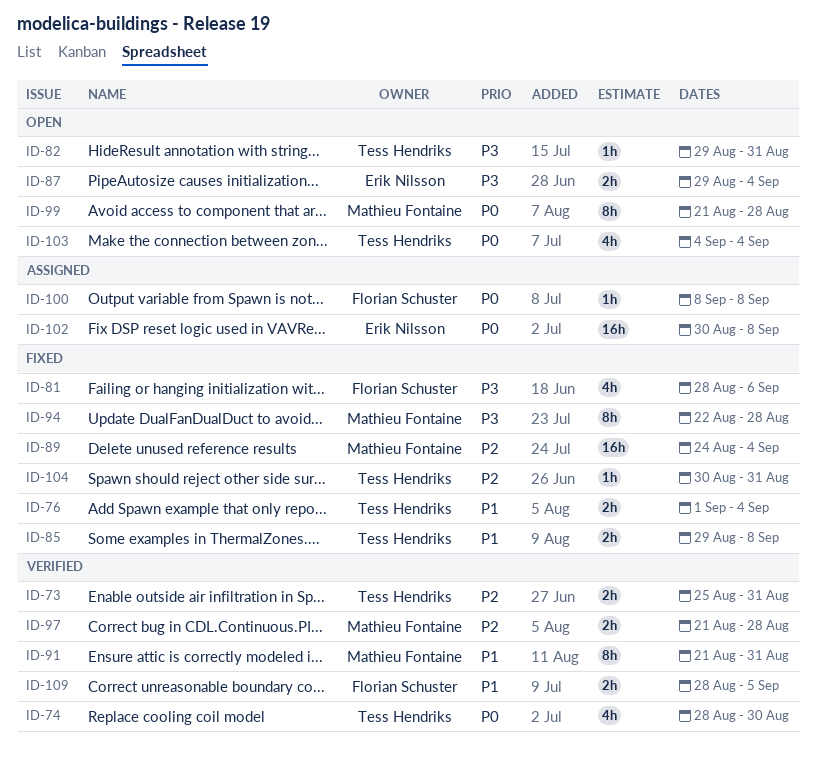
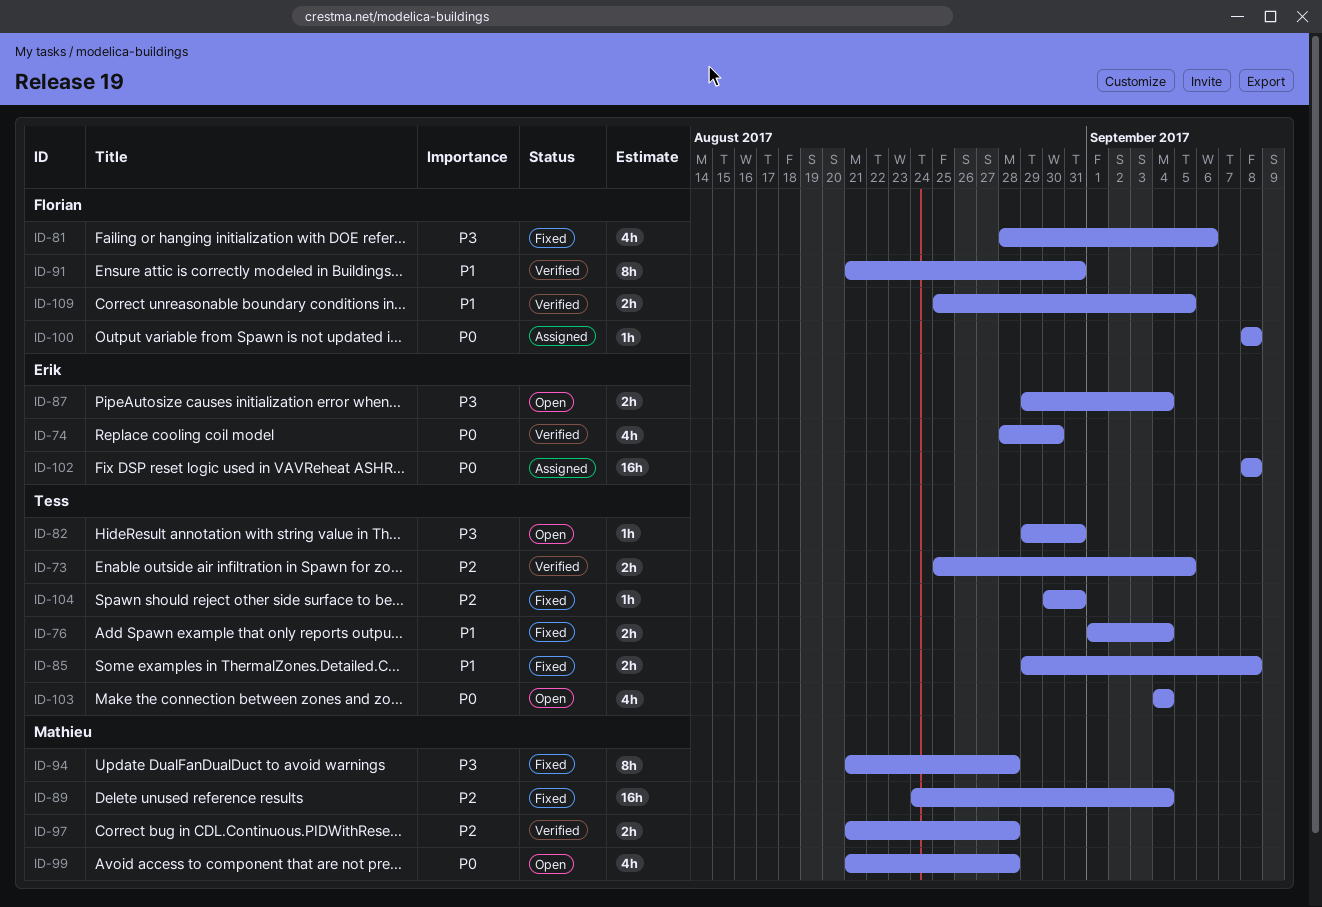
ID-73, due: Aug 31 -> Sep 5
ID-74, owner: Tess Hendriks -> Erik Nilsson
ID-91, owner: Mathieu Fontaine -> Florian Schuster
ID-94, start: Aug 22 -> Aug 21
ID-99, estimate: 8h -> 4h
ID-102, start: Aug 30 -> Sep 8
ID-109, start: Aug 28 -> Aug 25

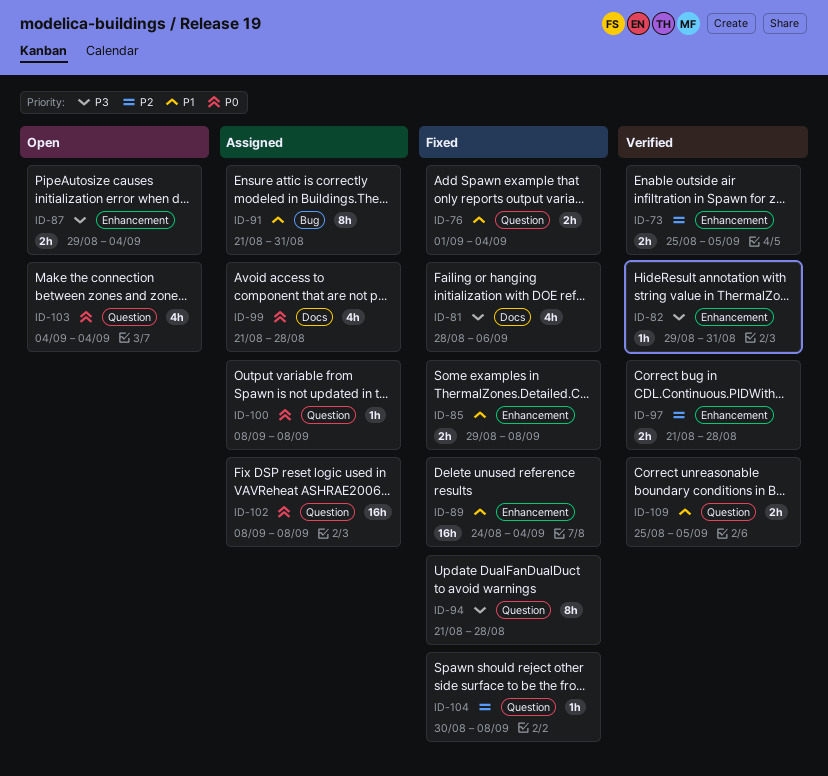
ID-74: present -> none
ID-82, status: Open -> Verified
ID-89, priority: P2 -> P1
ID-91, status: Verified -> Assigned
ID-99, status: Open -> Assigned
ID-104, due: Aug 31 -> Sep 8

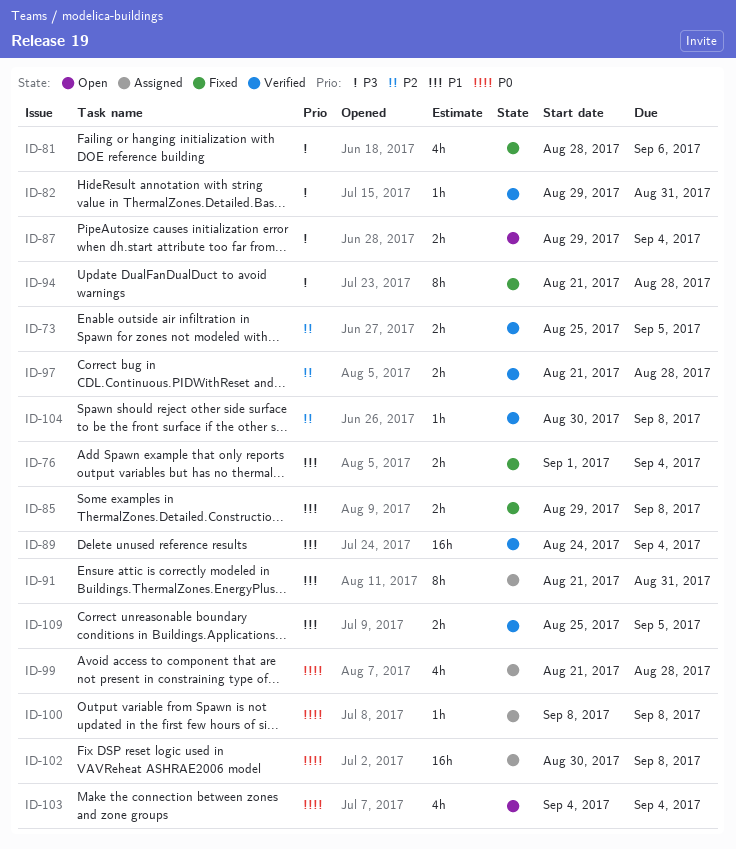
ID-89, status: Fixed -> Verified
ID-102, start: Sep 8 -> Aug 30
ID-104, status: Fixed -> Verified

